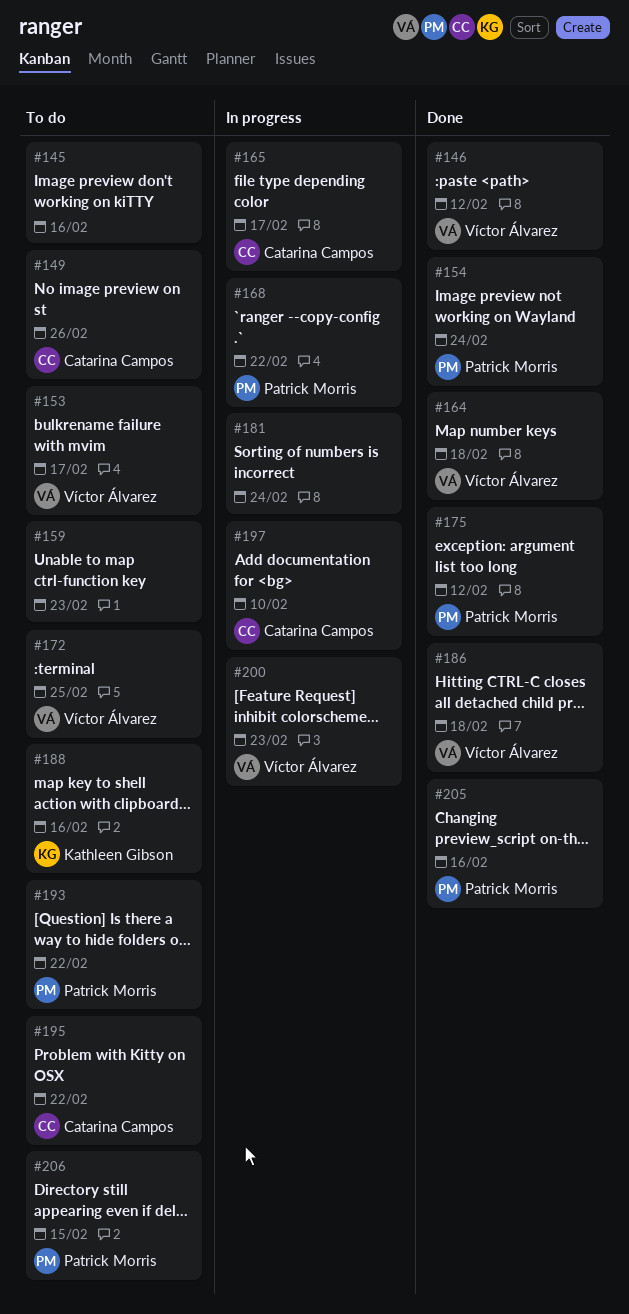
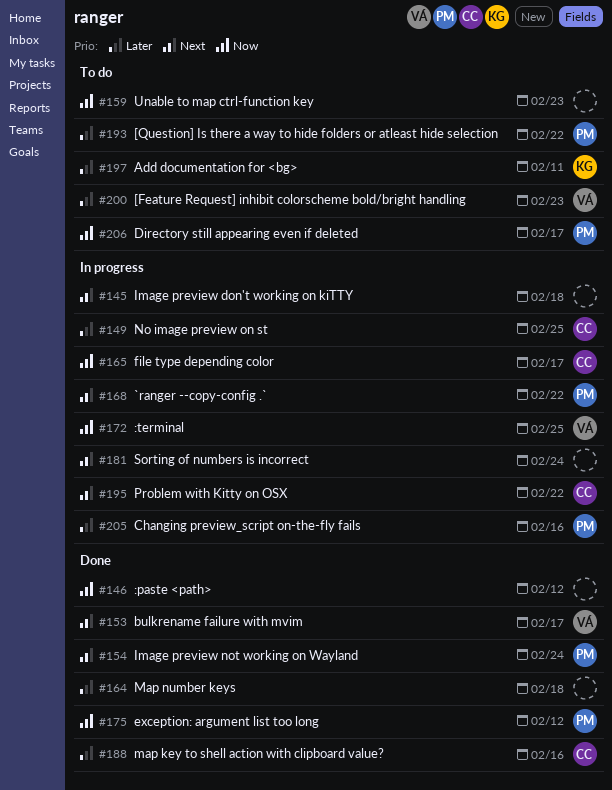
#145, status: To do -> In progress
#145, due: Feb 16 -> Feb 18
#146, owner: Víctor Álvarez -> none
#149, status: To do -> In progress
#149, due: Feb 26 -> Feb 25
#153, status: To do -> Done
#164, owner: Víctor Álvarez -> none
#172, status: To do -> In progress
#186: present -> none
#188, status: To do -> Done
#188, owner: Kathleen Gibson -> Catarina Campos
#195, status: To do -> In progress
#197, status: In progress -> To do
#197, owner: Catarina Campos -> Kathleen Gibson
#197, due: Feb 10 -> Feb 11
#200, status: In progress -> To do
#205, status: Done -> In progress
#206, due: Feb 15 -> Feb 17

